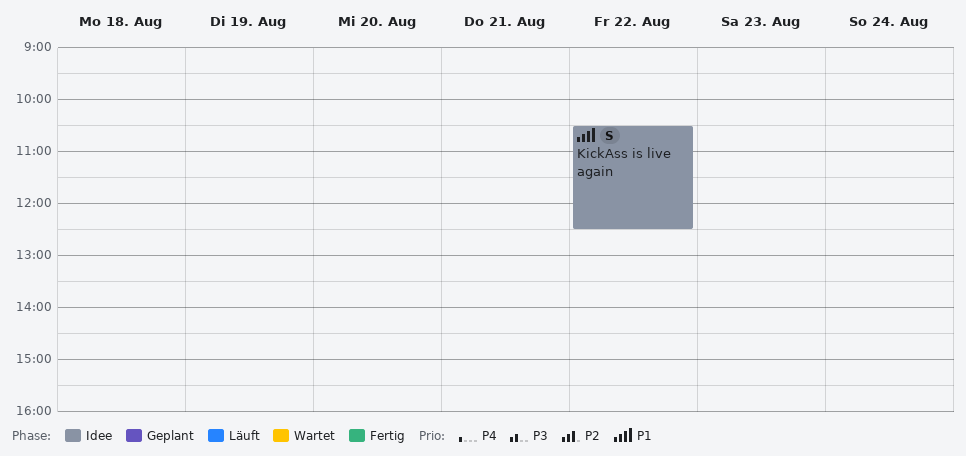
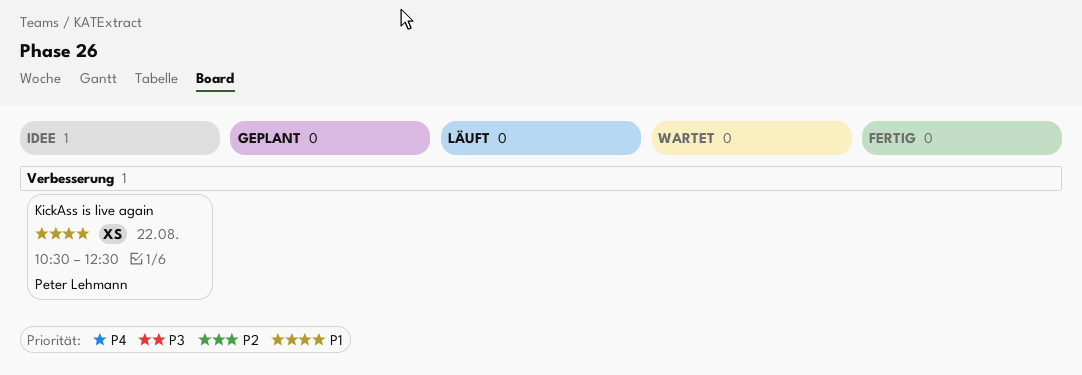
KickAss is live again, estimate: S -> XS

